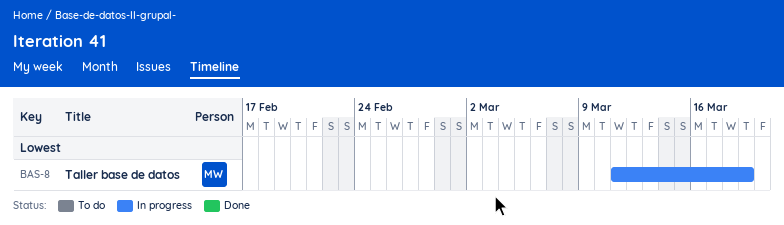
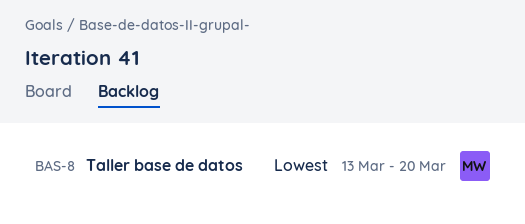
BAS-8, start: Mar 11 -> Mar 13
BAS-8, due: Mar 19 -> Mar 20

